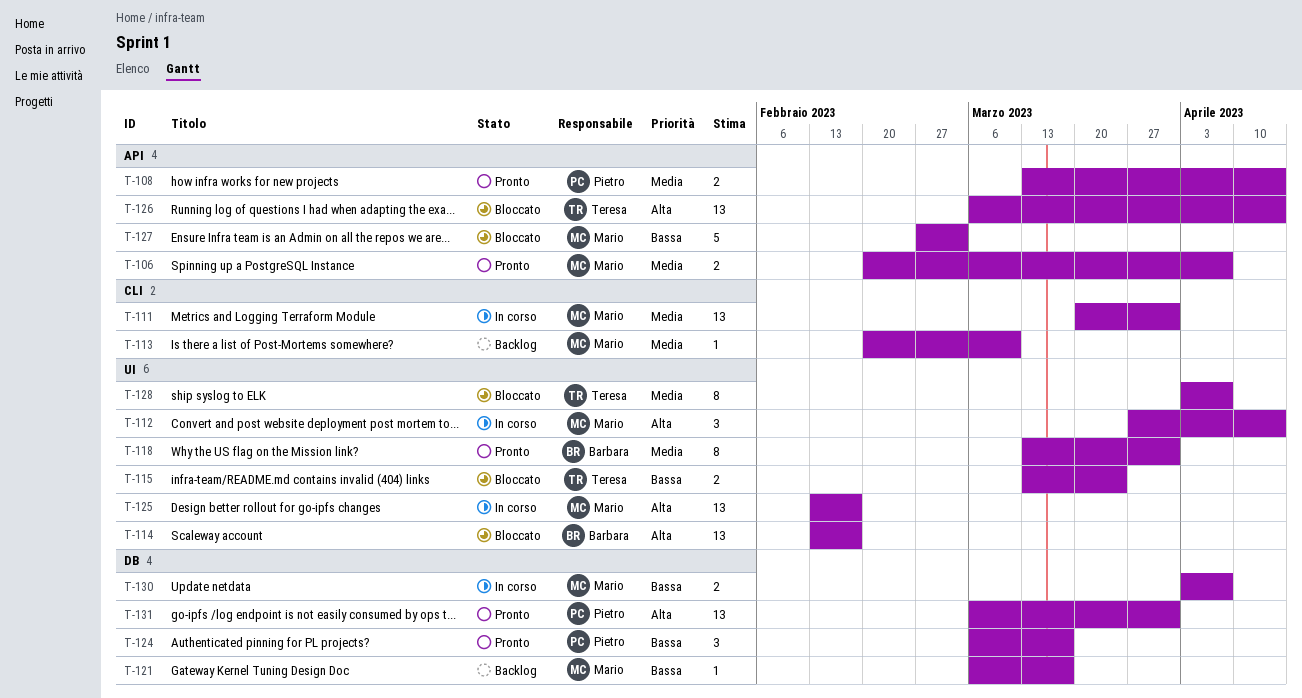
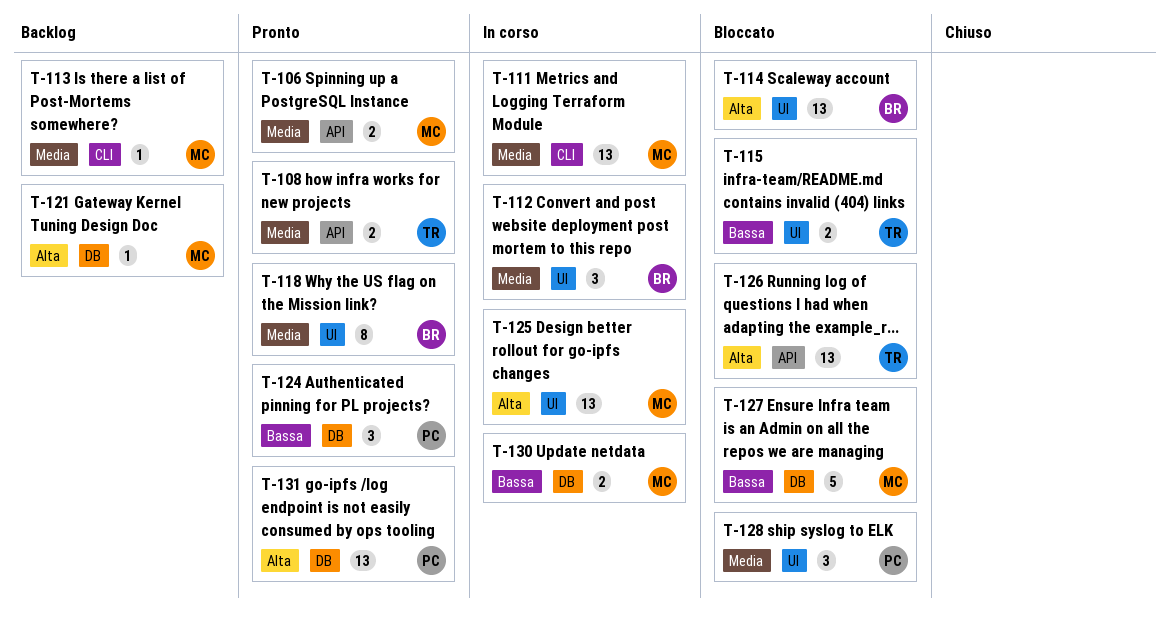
T-108, owner: Pietro -> Teresa
T-112, owner: Mario -> Barbara
T-112, priority: Alta -> Media
T-121, priority: Bassa -> Alta
T-127, label: API -> DB
T-128, owner: Teresa -> Pietro
T-128, estimate: 8 -> 3

